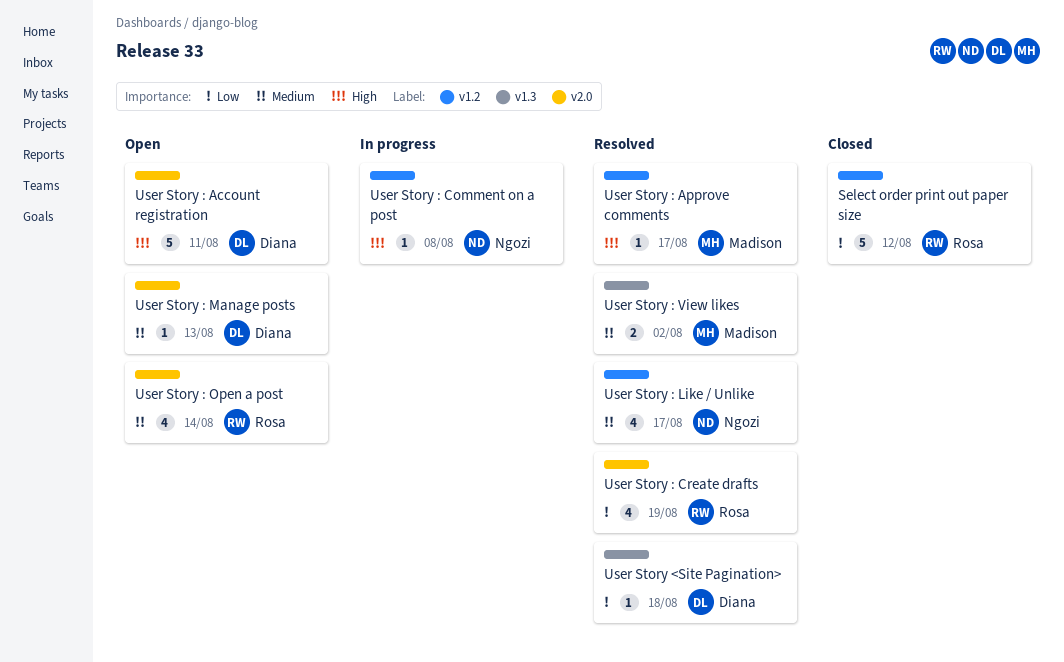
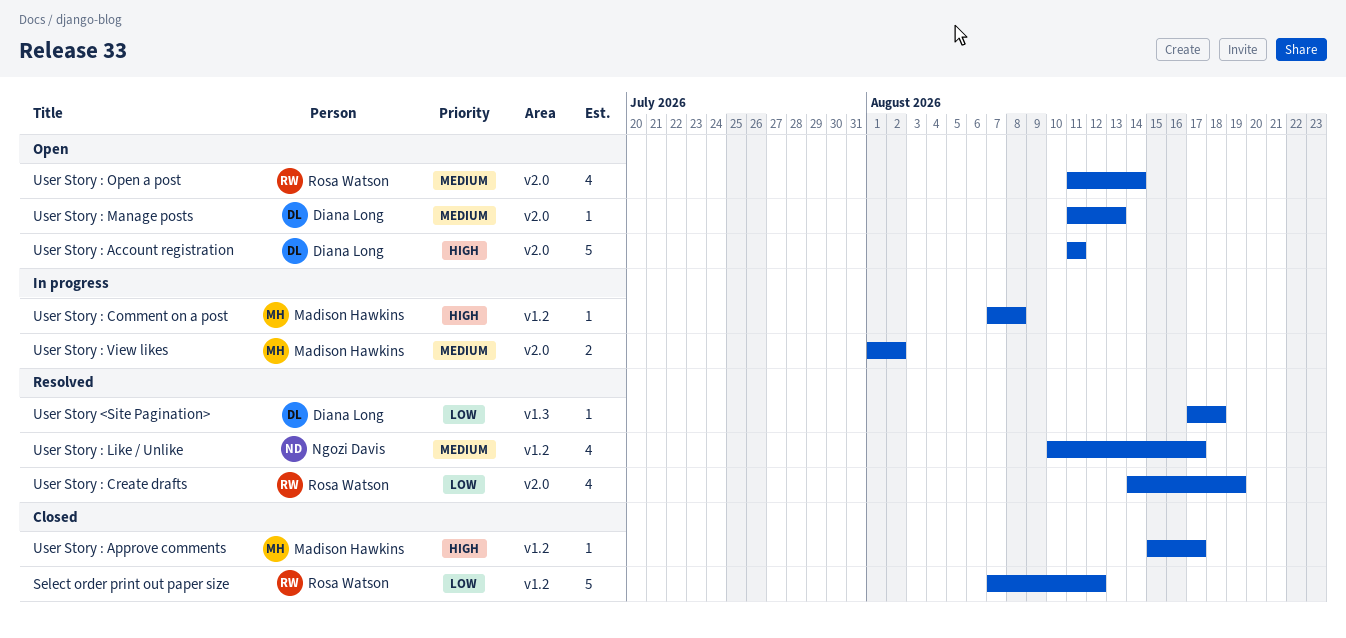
User Story : Approve comments, status: Resolved -> Closed
User Story : Comment on a post, owner: Ngozi Davis -> Madison Hawkins
User Story : View likes, status: Resolved -> In progress
User Story : View likes, label: v1.3 -> v2.0

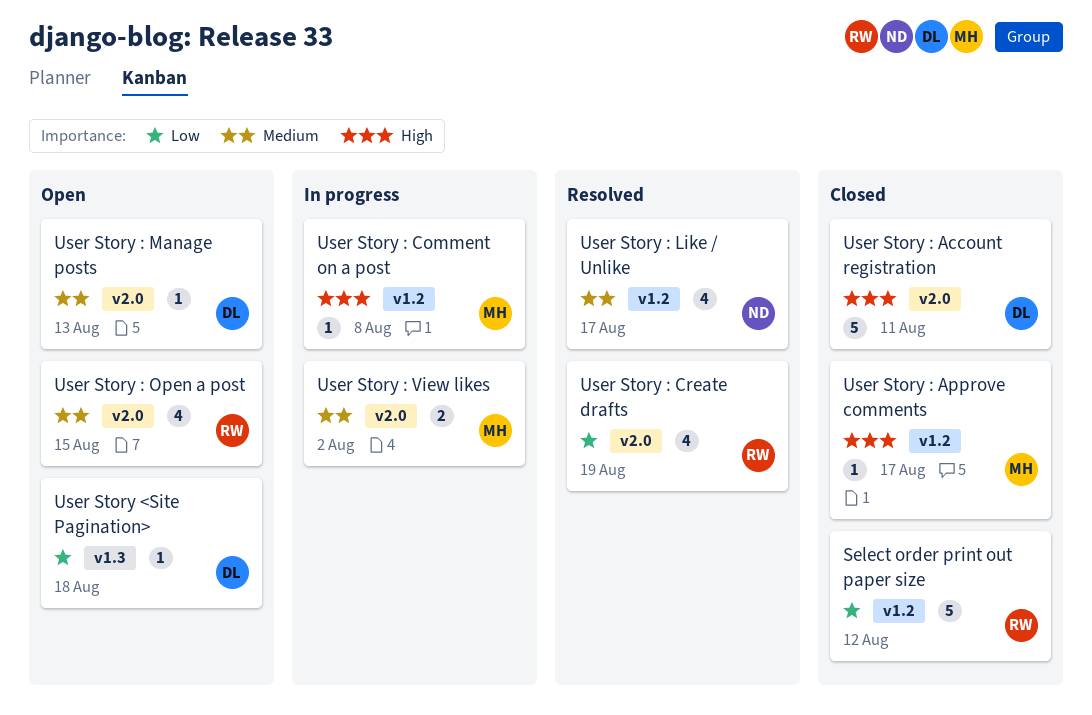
User Story : Account registration, status: Open -> Closed
User Story : Open a post, due: Aug 14 -> Aug 15
User Story <Site Pagination>, status: Resolved -> Open

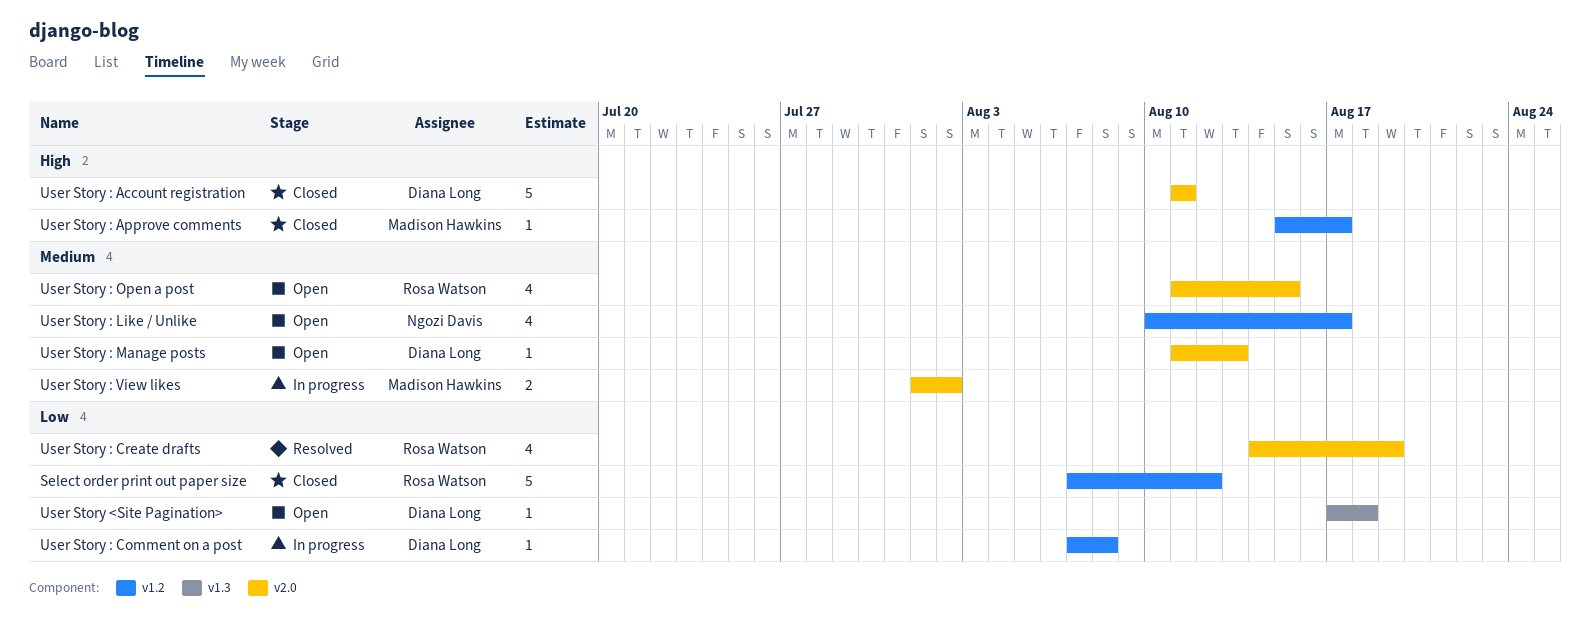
User Story : Comment on a post, owner: Madison Hawkins -> Diana Long
User Story : Comment on a post, priority: High -> Low
User Story : Like / Unlike, status: Resolved -> Open

